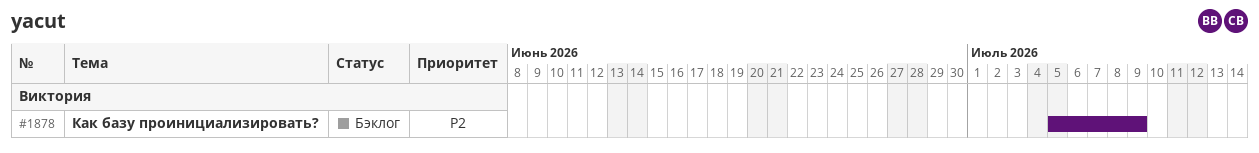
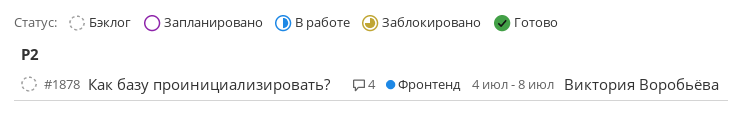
#1878, start: Jul 5 -> Jul 4
#1878, due: Jul 9 -> Jul 8

